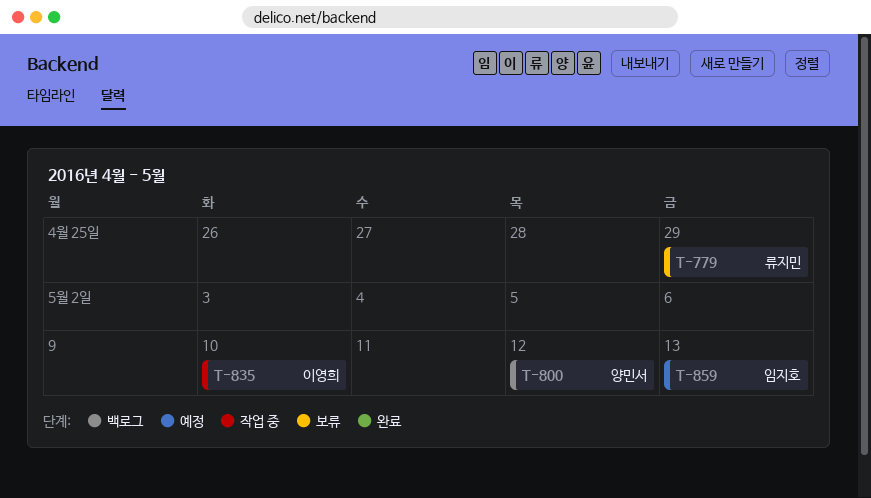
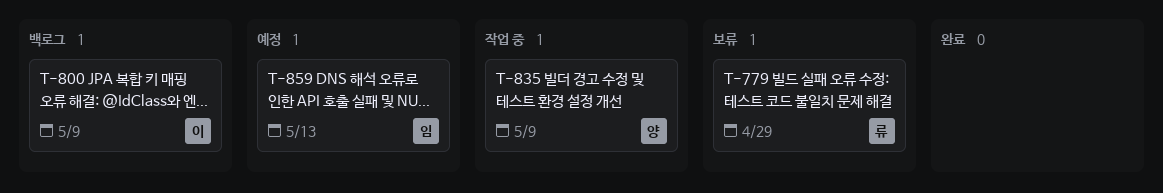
T-800, owner: 양민서 -> 이영희
T-800, due: May 12 -> May 9
T-835, owner: 이영희 -> 양민서
T-835, due: May 10 -> May 9

